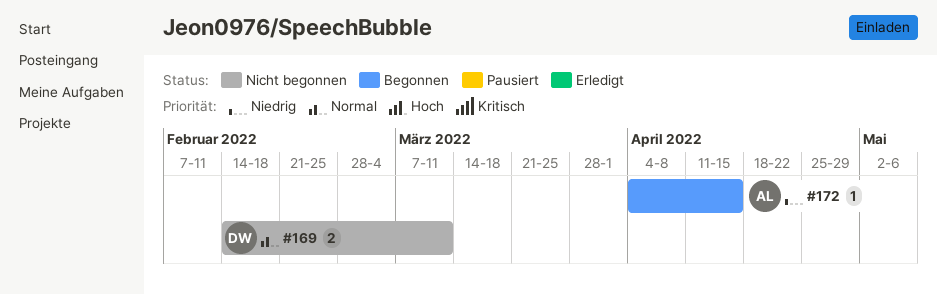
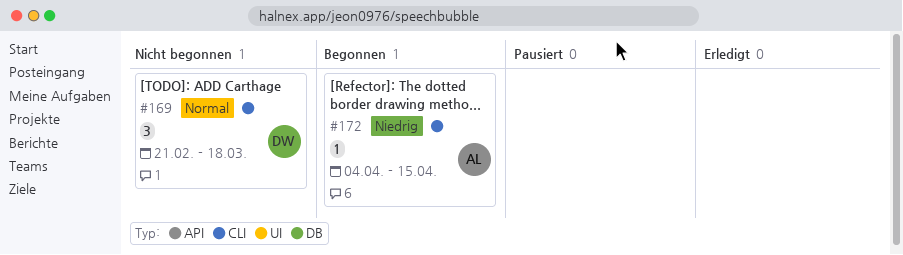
#169, estimate: 2 -> 3
#169, start: Feb 14 -> Feb 21
#169, due: Mar 11 -> Mar 18

